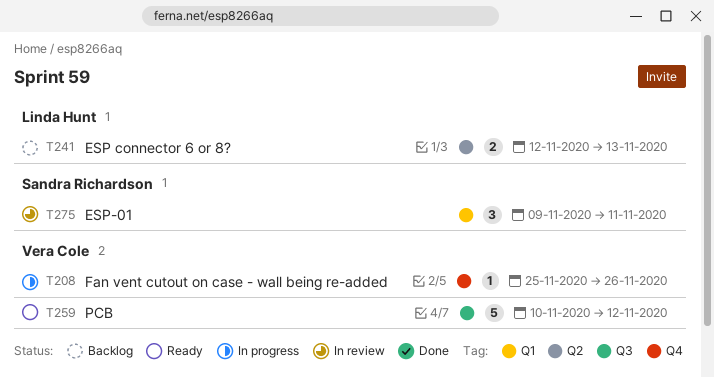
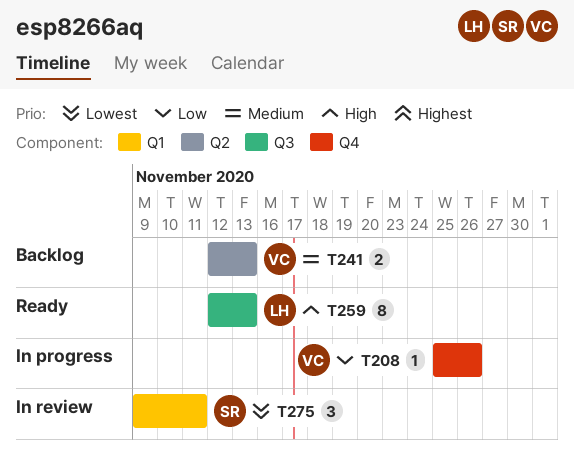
T241, owner: Linda Hunt -> Vera Cole
T259, owner: Vera Cole -> Linda Hunt
T259, estimate: 5 -> 8
T259, start: Nov 10 -> Nov 12
T259, due: Nov 12 -> Nov 13

